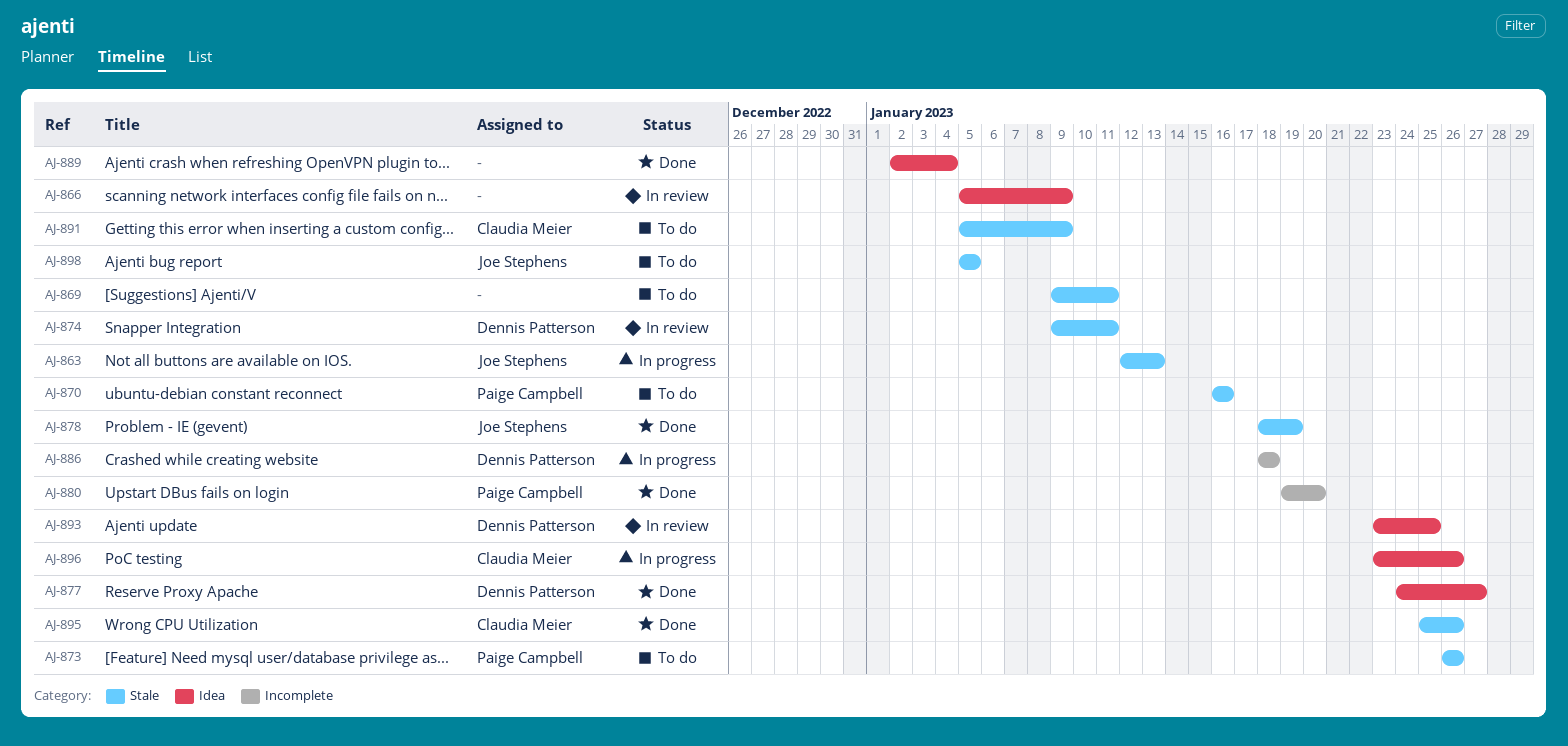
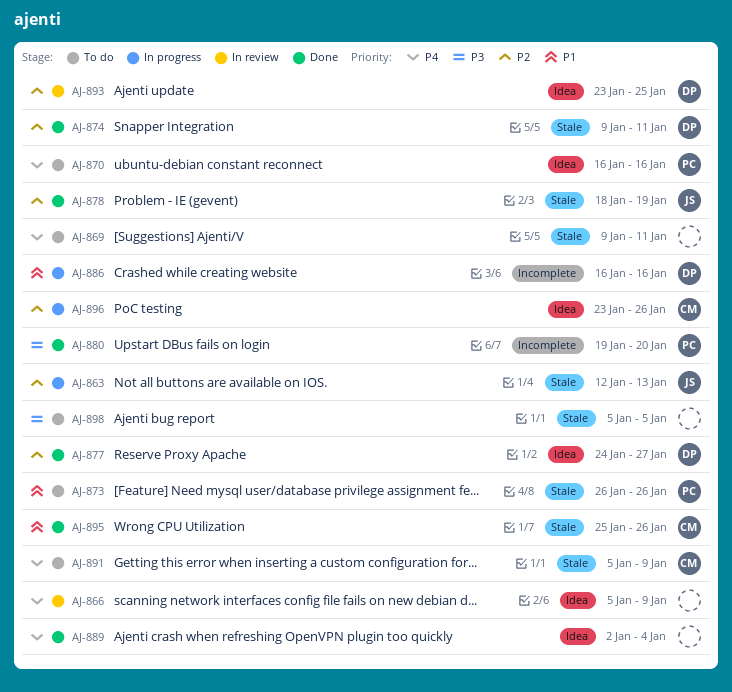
AJ-870, label: Stale -> Idea
AJ-874, status: In review -> Done
AJ-886, start: Jan 18 -> Jan 16
AJ-886, due: Jan 18 -> Jan 16
AJ-898, owner: Joe Stephens -> none

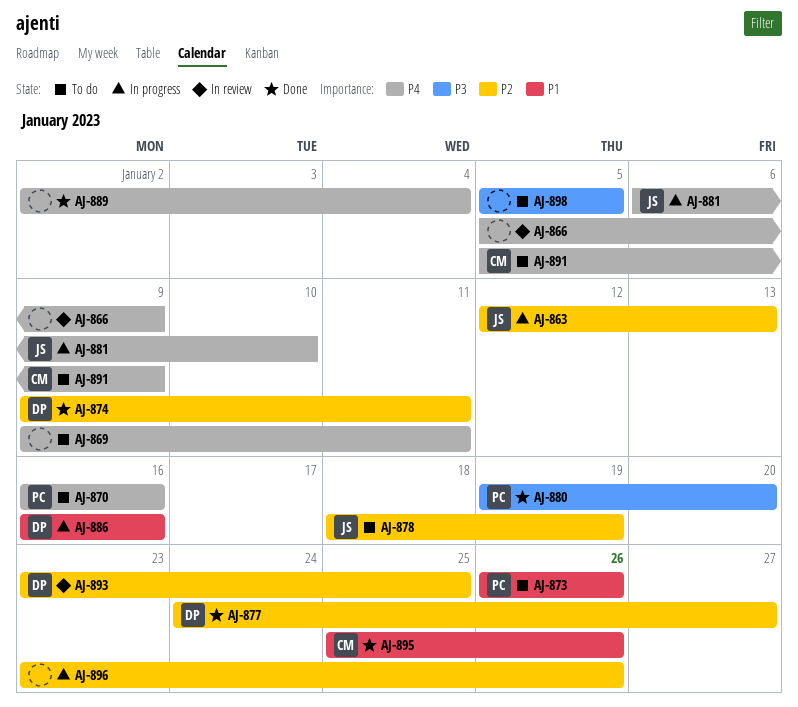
AJ-878, status: Done -> To do
AJ-881: none -> present
AJ-896, owner: CM -> none

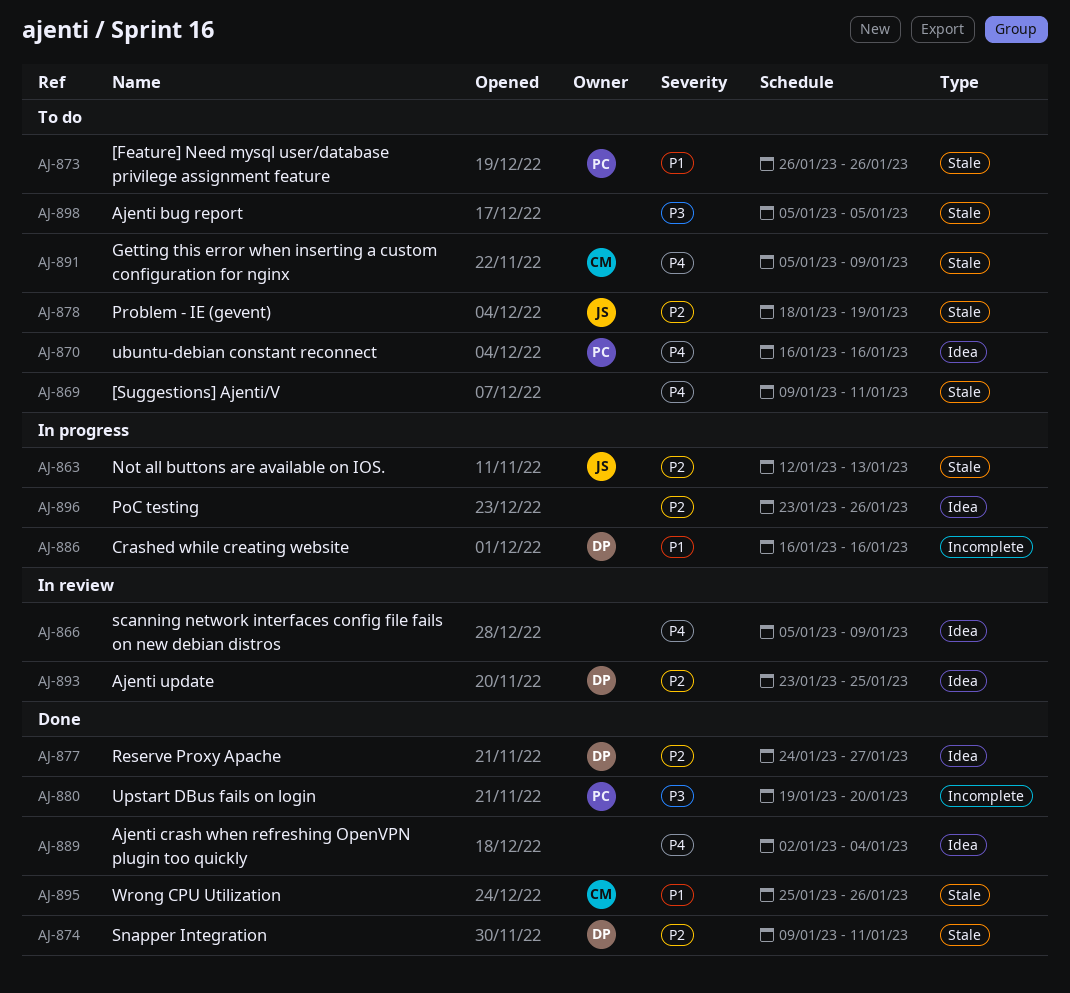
AJ-881: present -> none

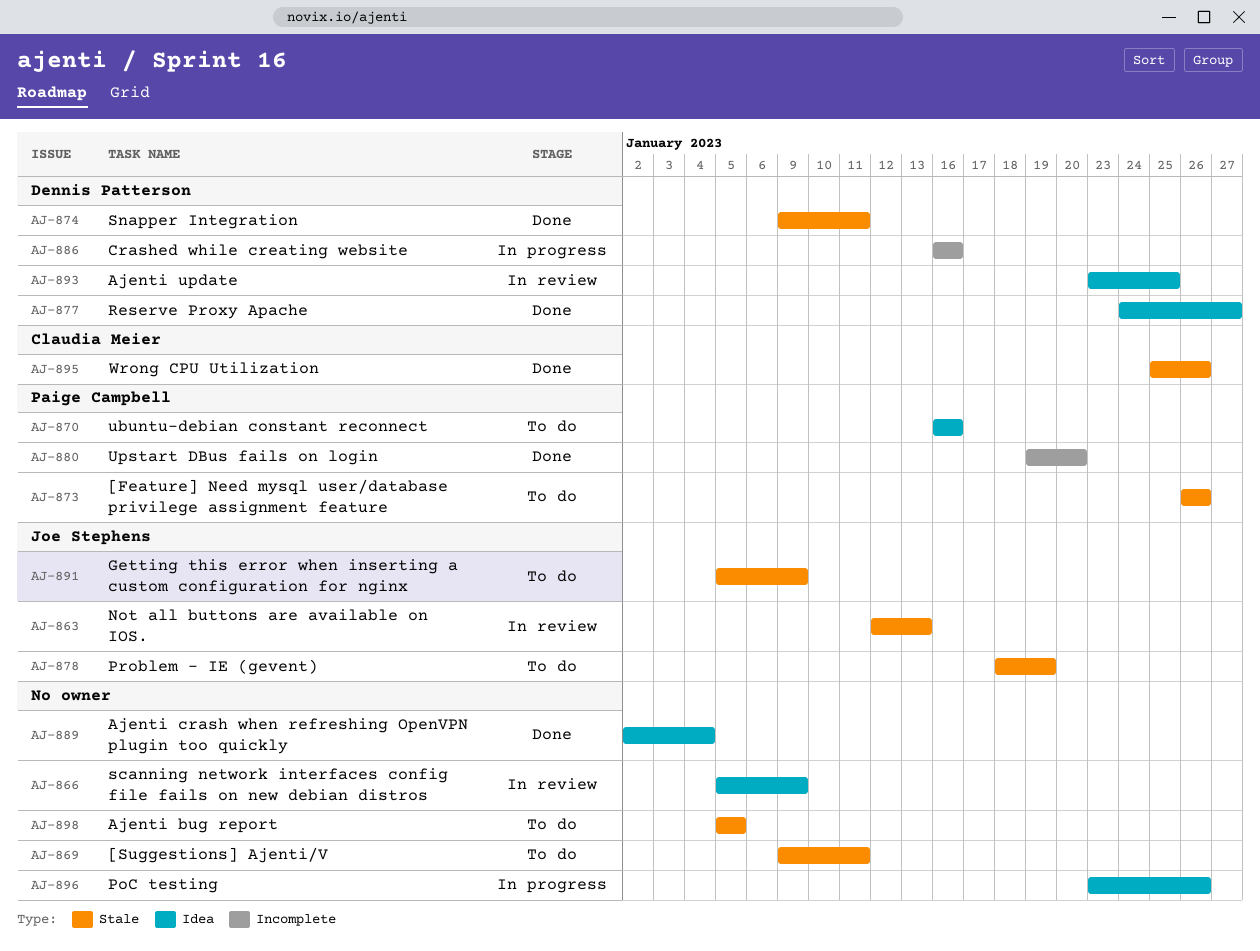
AJ-863, status: In progress -> In review
AJ-891, owner: Claudia Meier -> Joe Stephens

